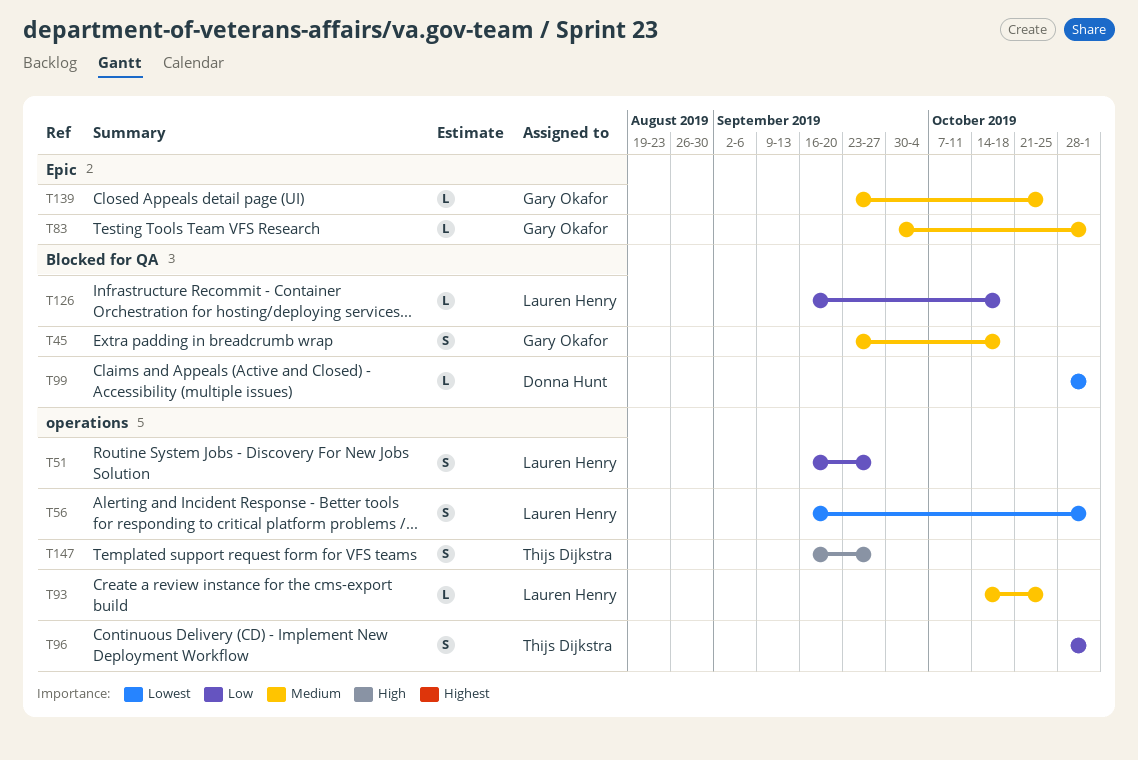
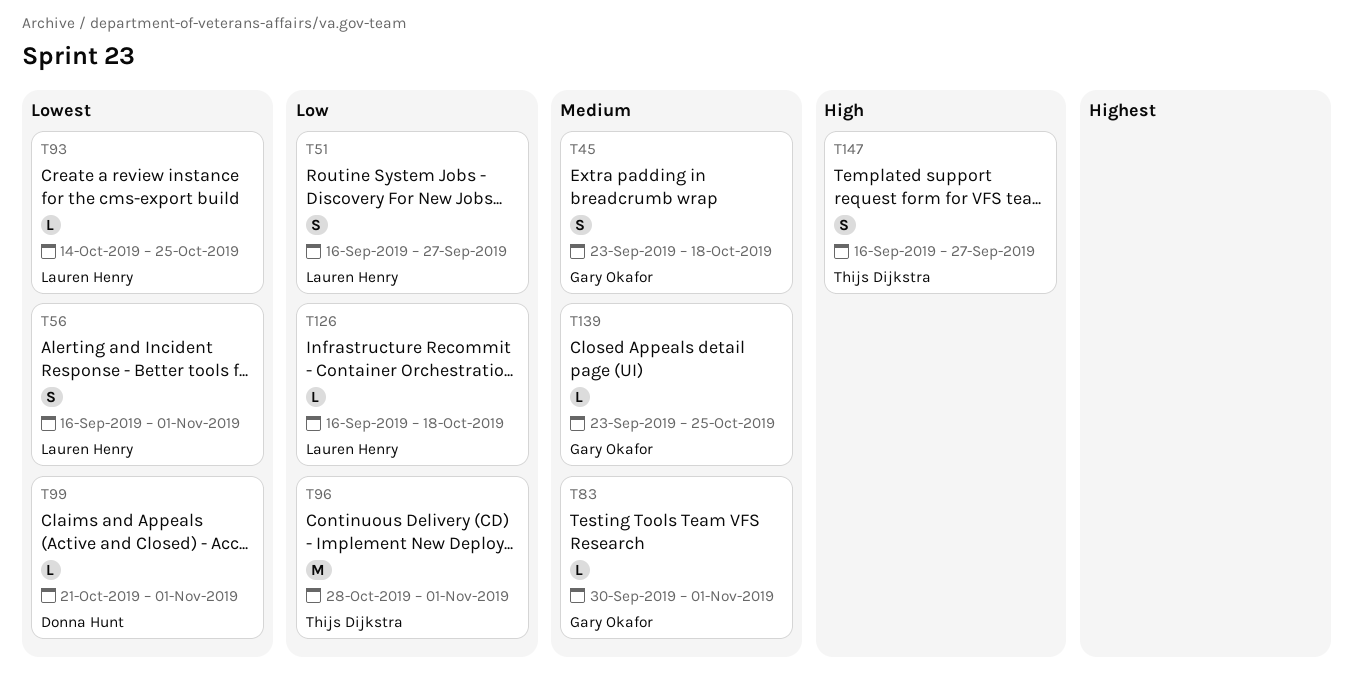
T93, priority: Medium -> Lowest
T96, estimate: S -> M
T99, start: Oct 28 -> Oct 21

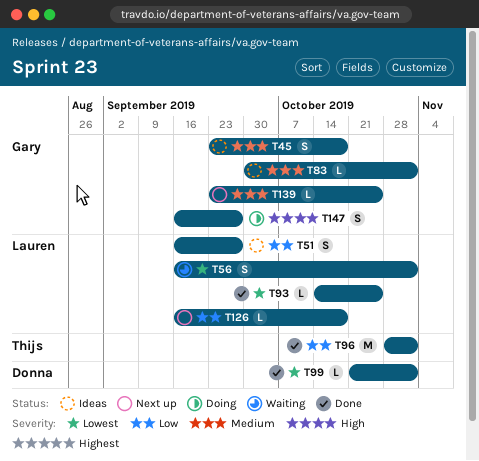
T147, owner: Thijs Dijkstra -> Gary Okafor

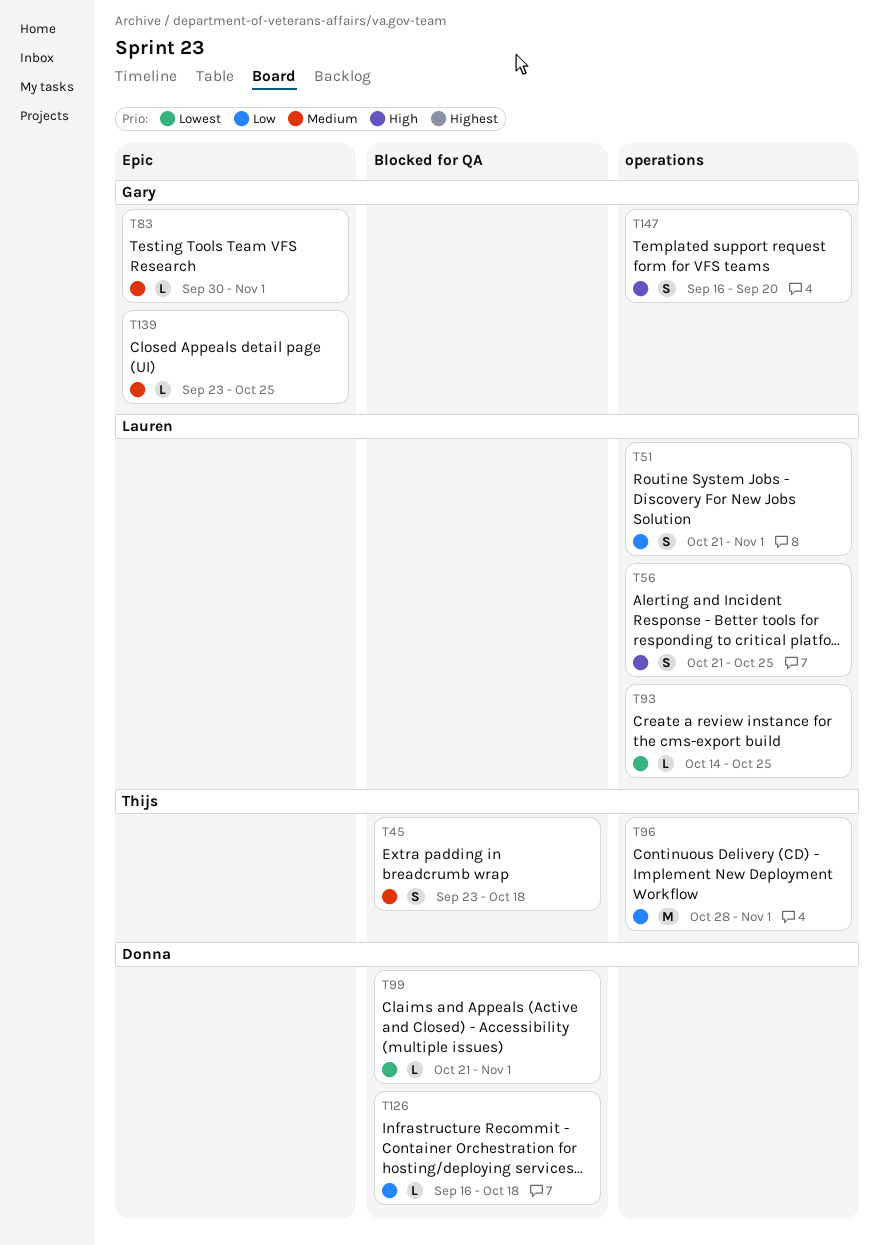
T45, owner: Gary -> Thijs
T51, start: Sep 16 -> Oct 21
T51, due: Sep 27 -> Nov 1
T56, priority: Lowest -> High
T56, start: Sep 16 -> Oct 21
T56, due: Nov 1 -> Oct 25
T126, owner: Lauren -> Donna
T147, due: Sep 27 -> Sep 20

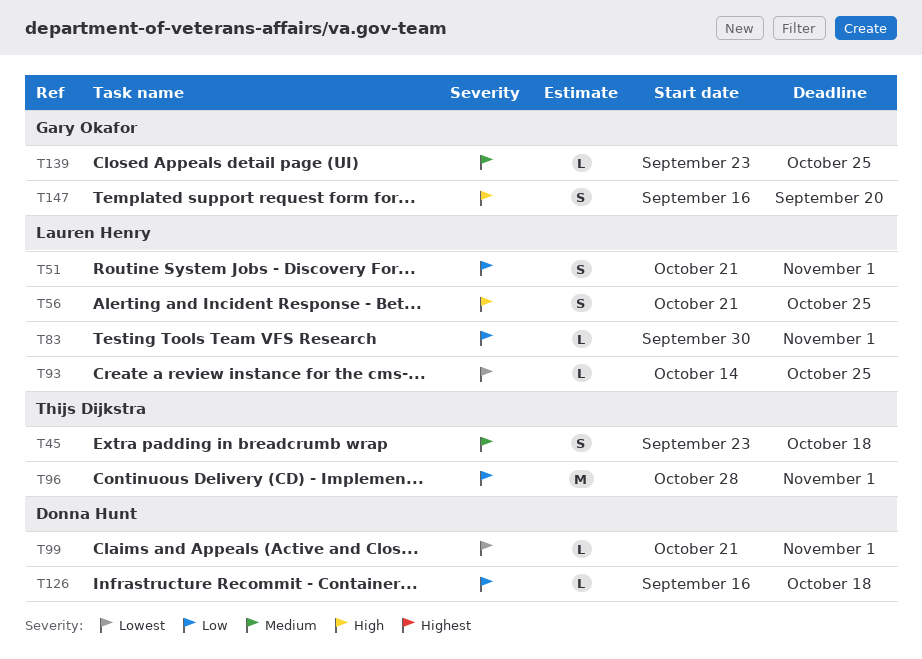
T83, owner: Gary Okafor -> Lauren Henry
T83, priority: Medium -> Low

